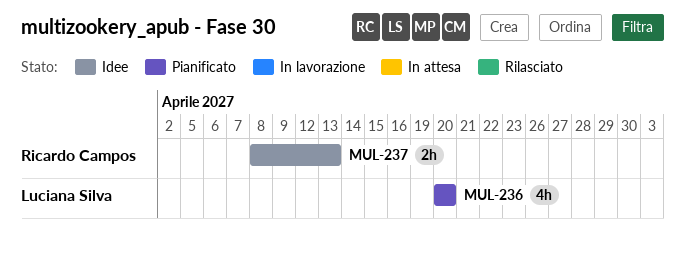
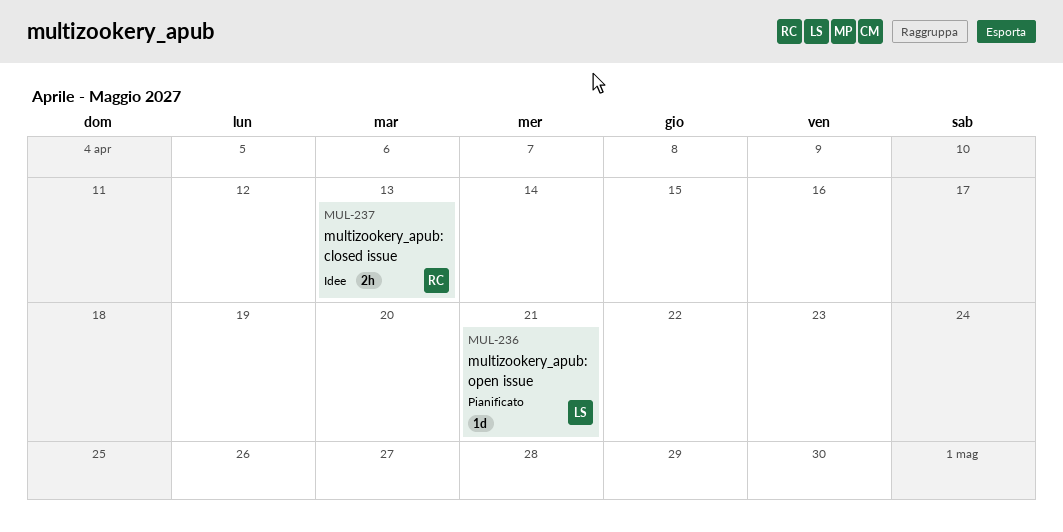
MUL-236, estimate: 4h -> 1d
MUL-236, due: Apr 20 -> Apr 21

